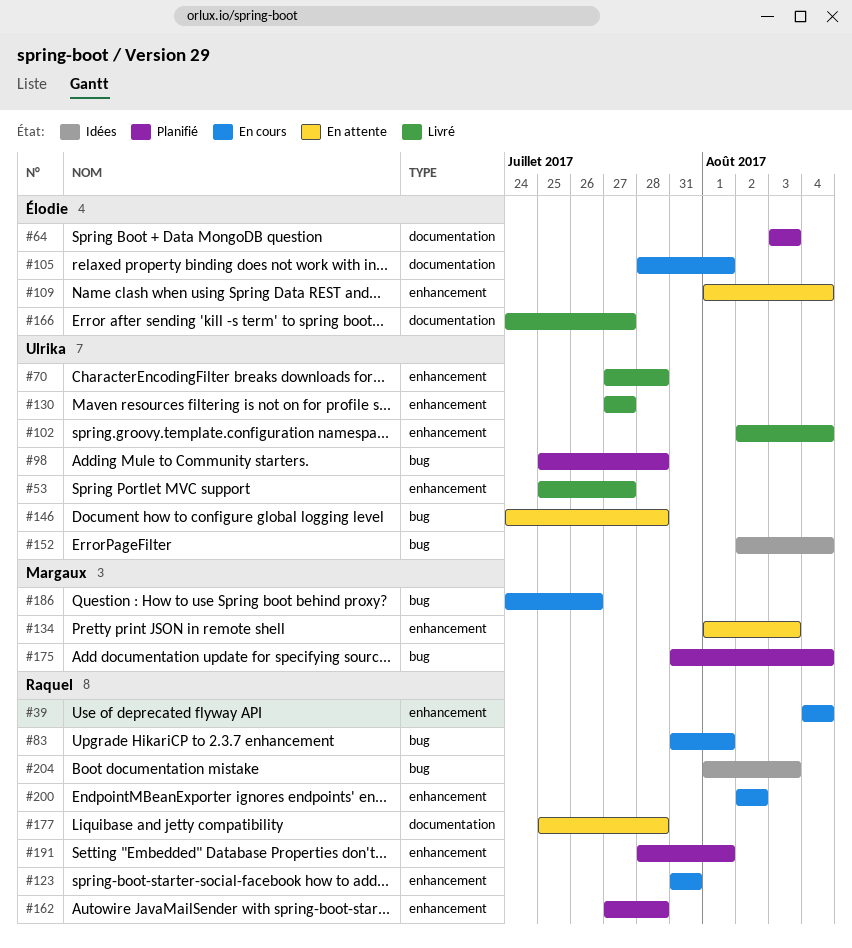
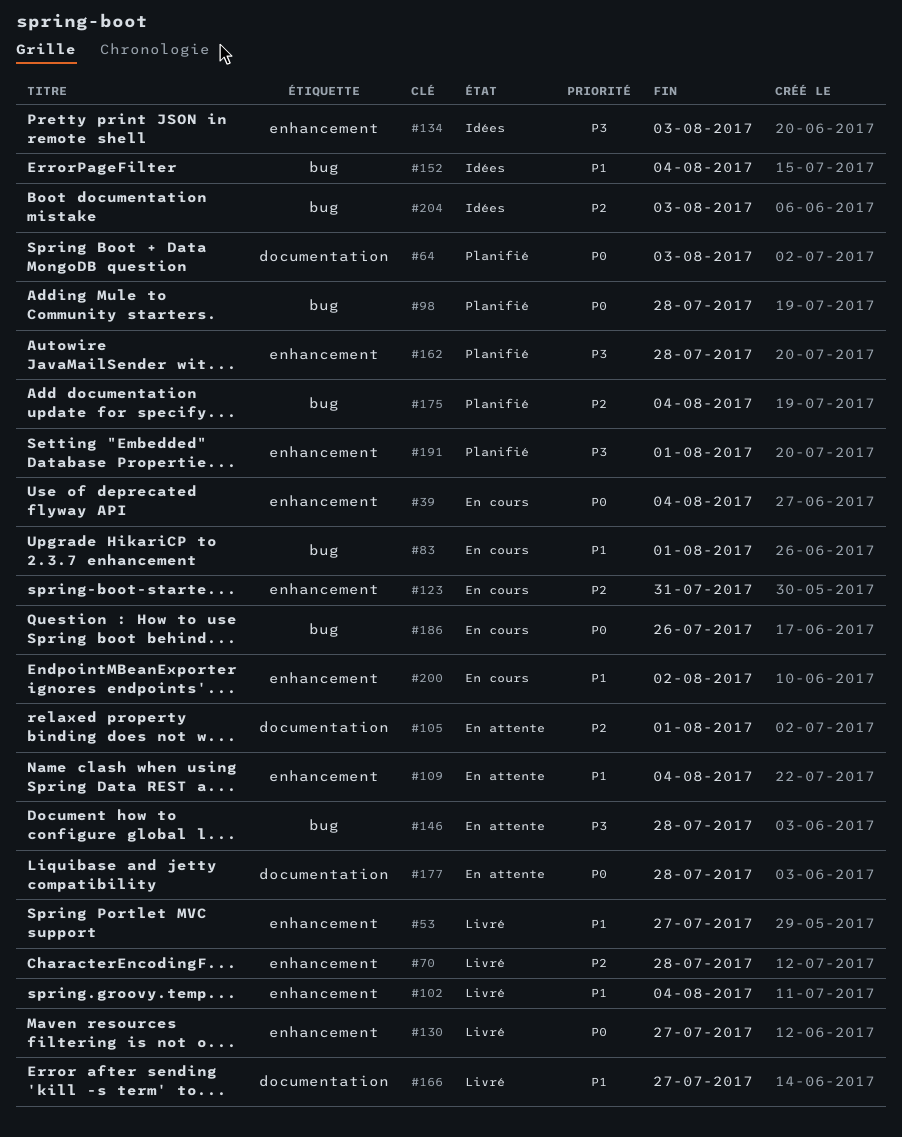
#105, status: En cours -> En attente
#134, status: En attente -> Idées

